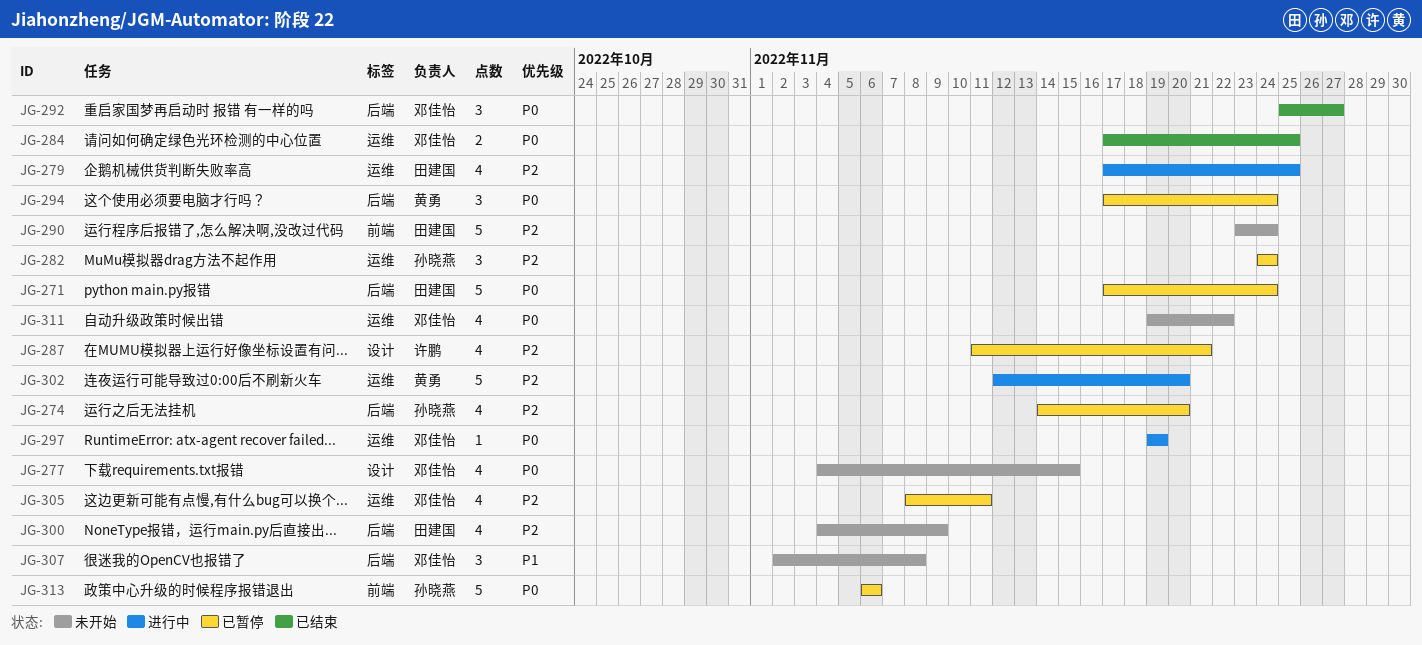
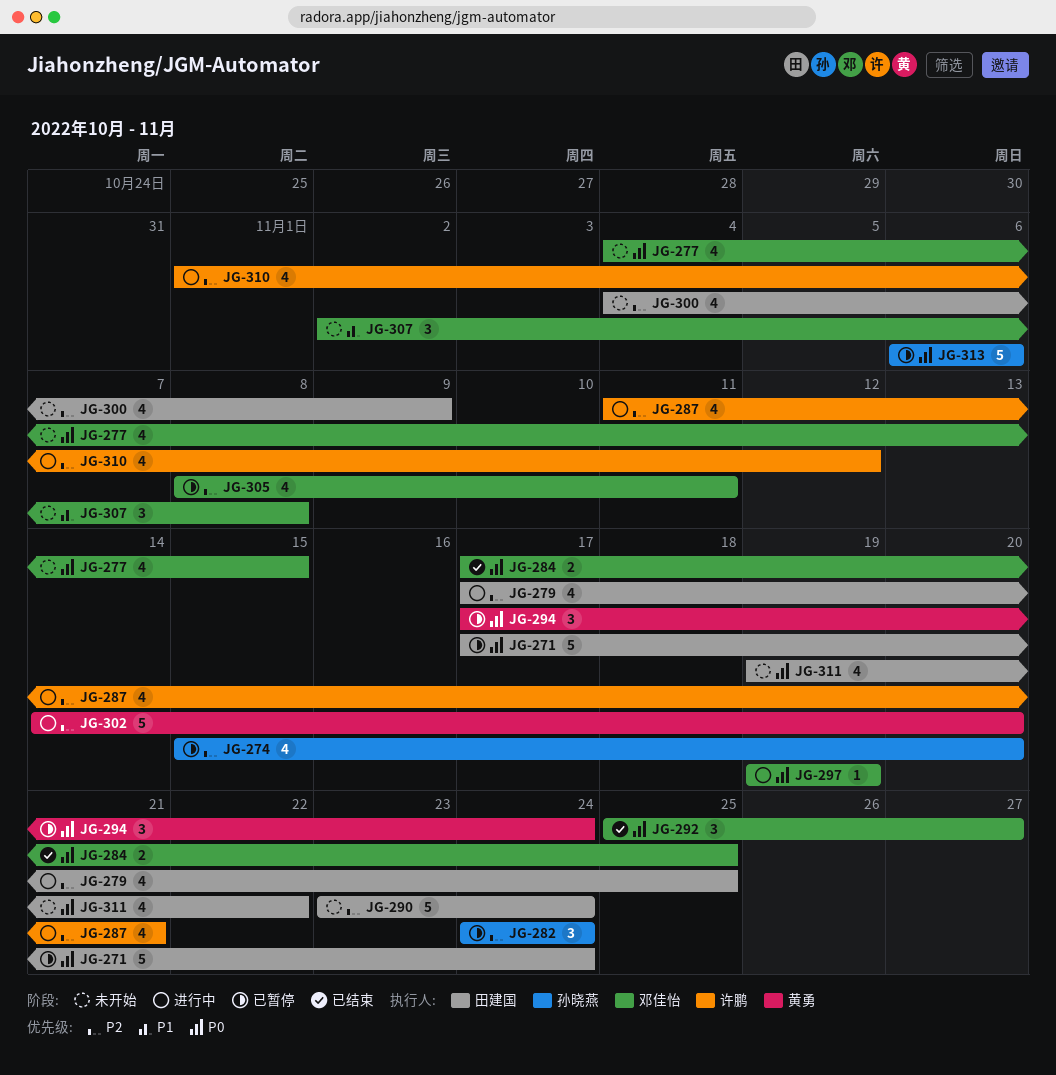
JG-274, start: Nov 14 -> Nov 15
JG-287, status: 已暂停 -> 进行中
JG-302, start: Nov 12 -> Nov 14
JG-310: none -> present
JG-311, owner: 邓佳怡 -> 田建国

